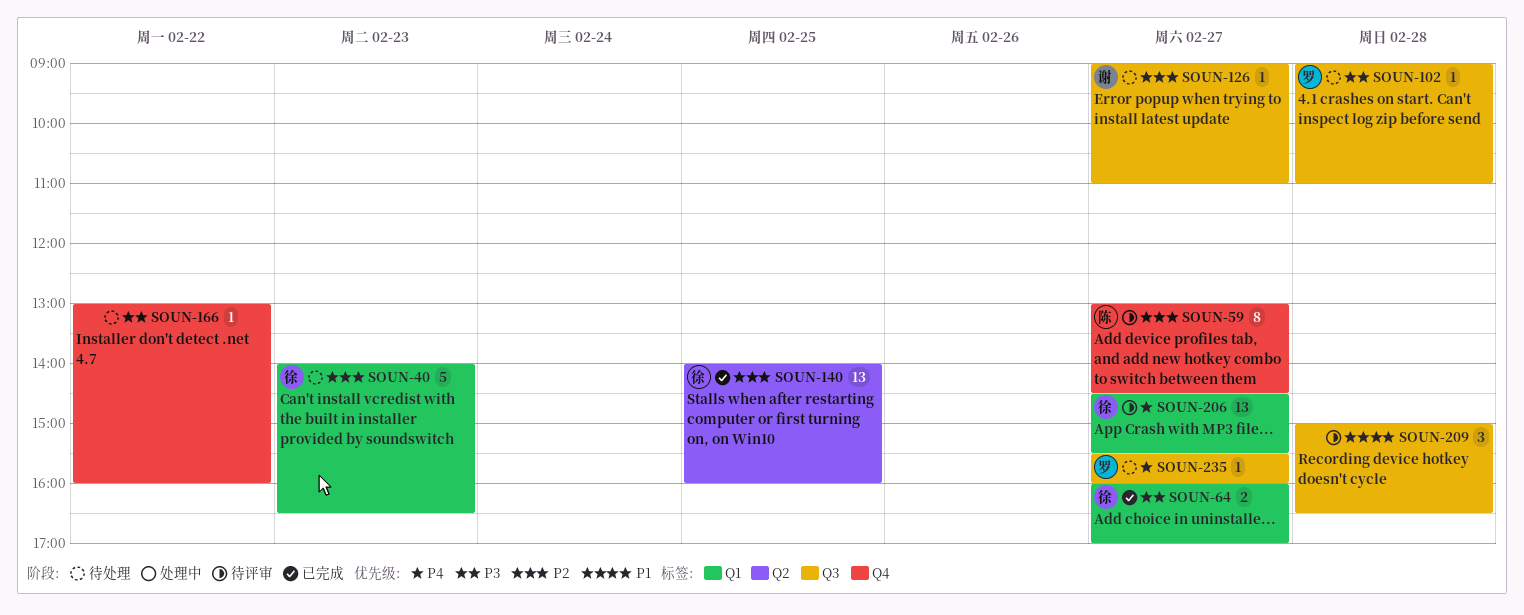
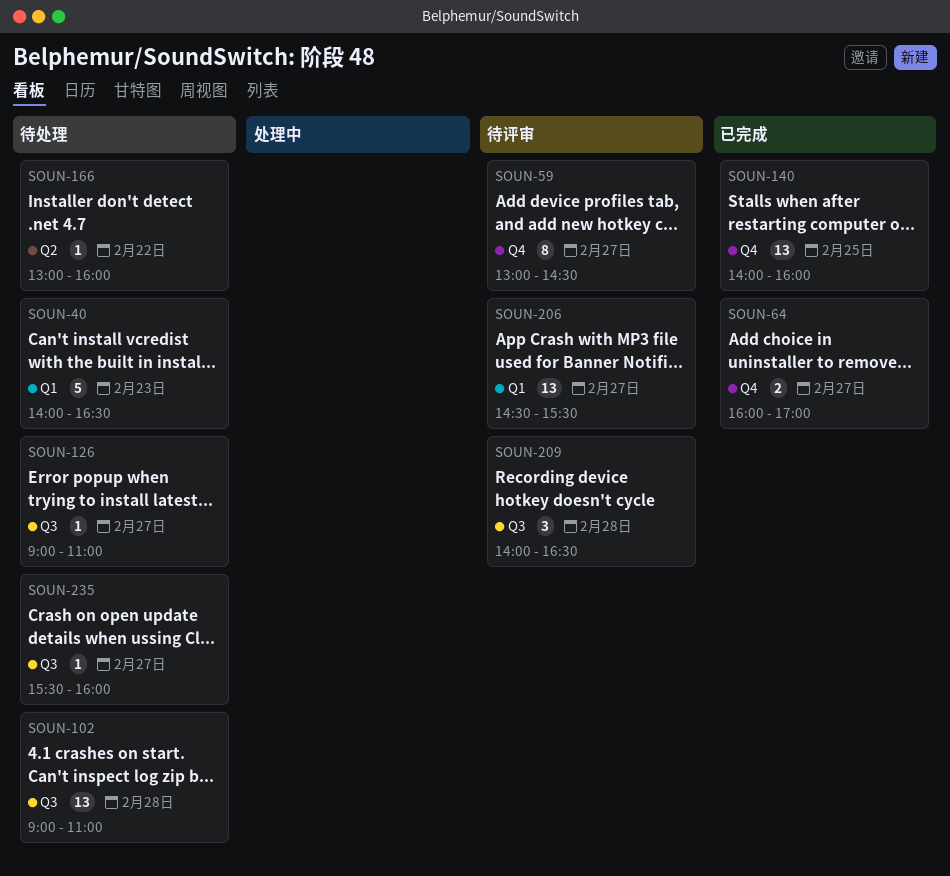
SOUN-64, label: Q1 -> Q4
SOUN-102, estimate: 1 -> 13
SOUN-140, label: Q2 -> Q4
SOUN-166, label: Q4 -> Q2
SOUN-209, begins: 15:00 -> 14:00

